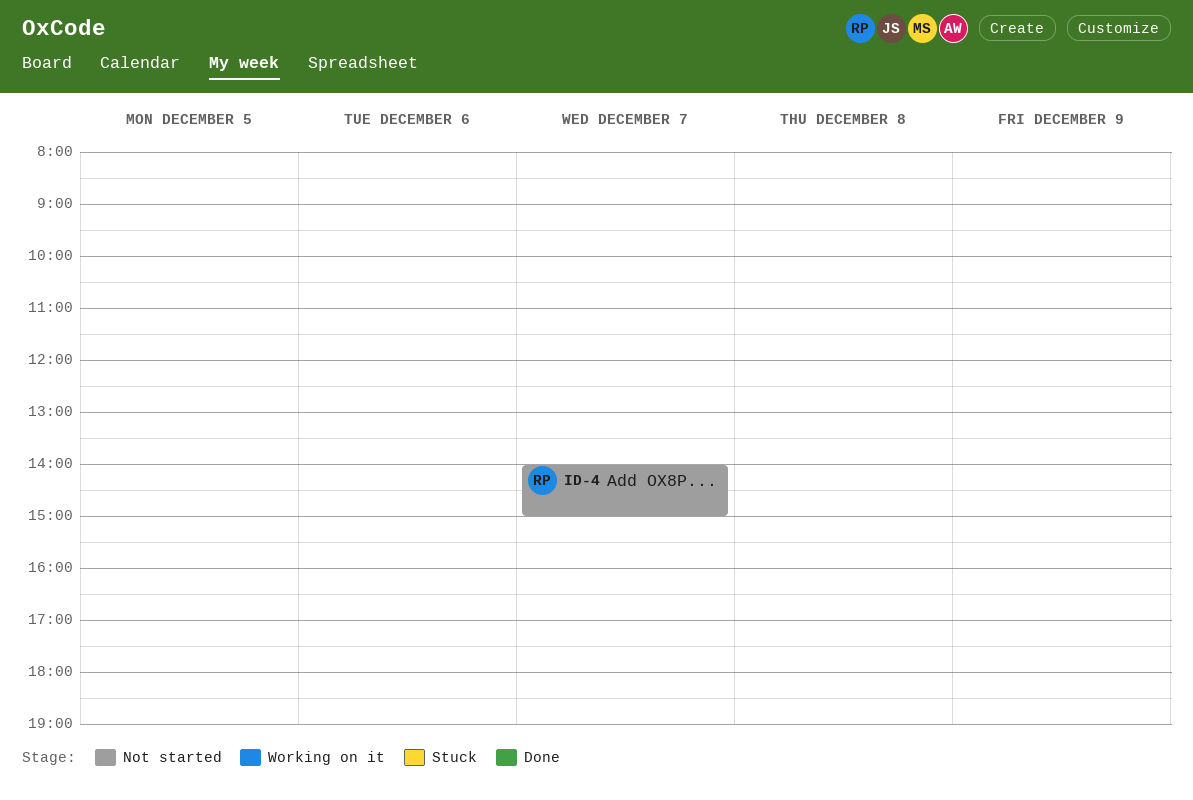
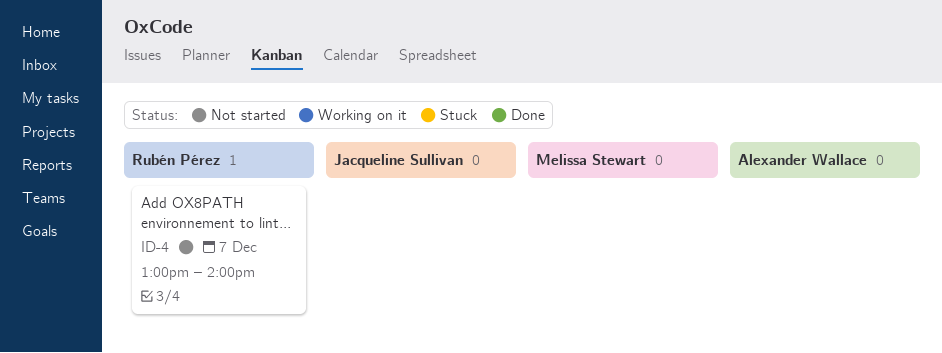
ID-4, begins: 14:00 -> 13:00
ID-4, ends: 15:00 -> 14:00

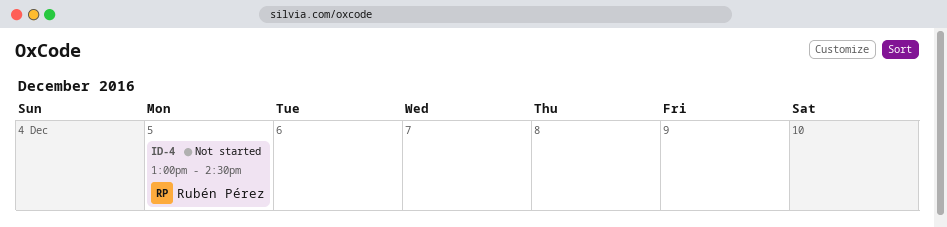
ID-4, day: Dec 7 -> Dec 5
ID-4, ends: 14:00 -> 14:30

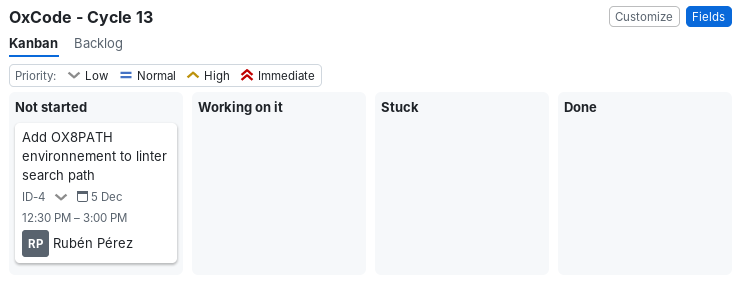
ID-4, begins: 13:00 -> 12:30
ID-4, ends: 14:30 -> 15:00

